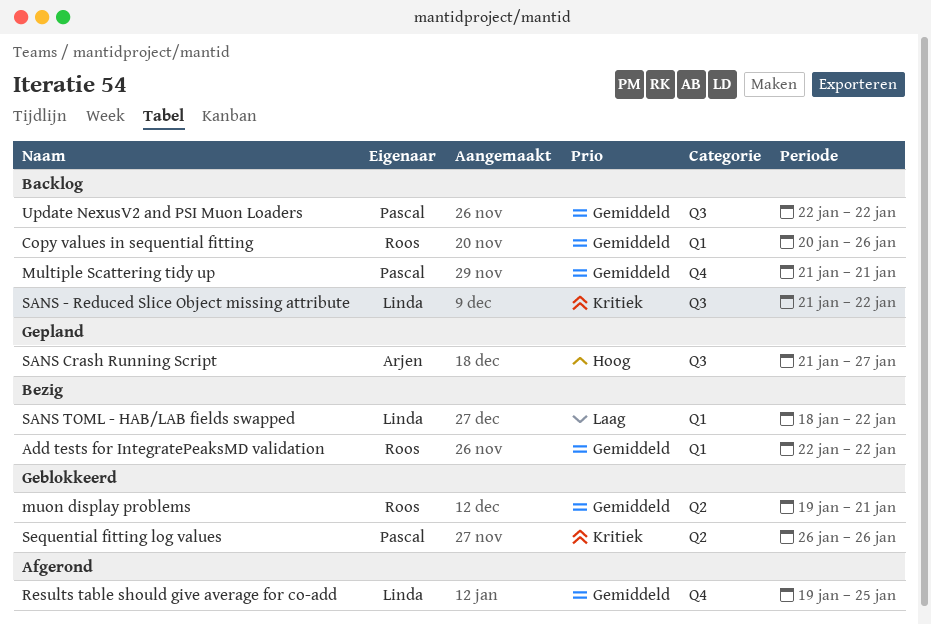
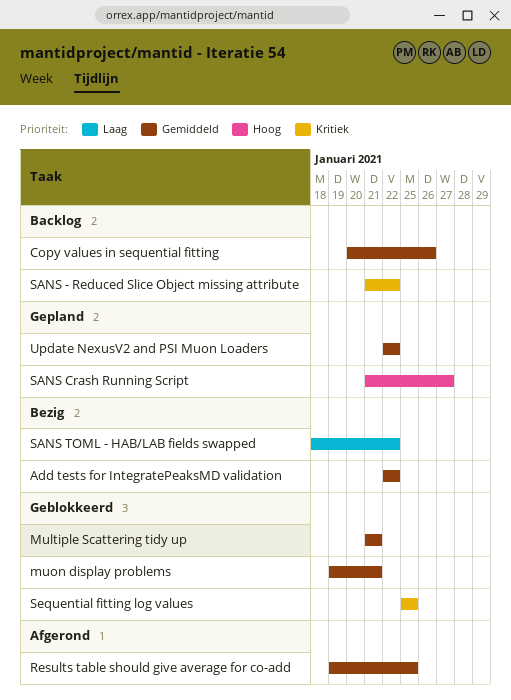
Multiple Scattering tidy up, status: Backlog -> Geblokkeerd
Sequential fitting log values, start: Jan 26 -> Jan 25
Sequential fitting log values, due: Jan 26 -> Jan 25
Update NexusV2 and PSI Muon Loaders, status: Backlog -> Gepland

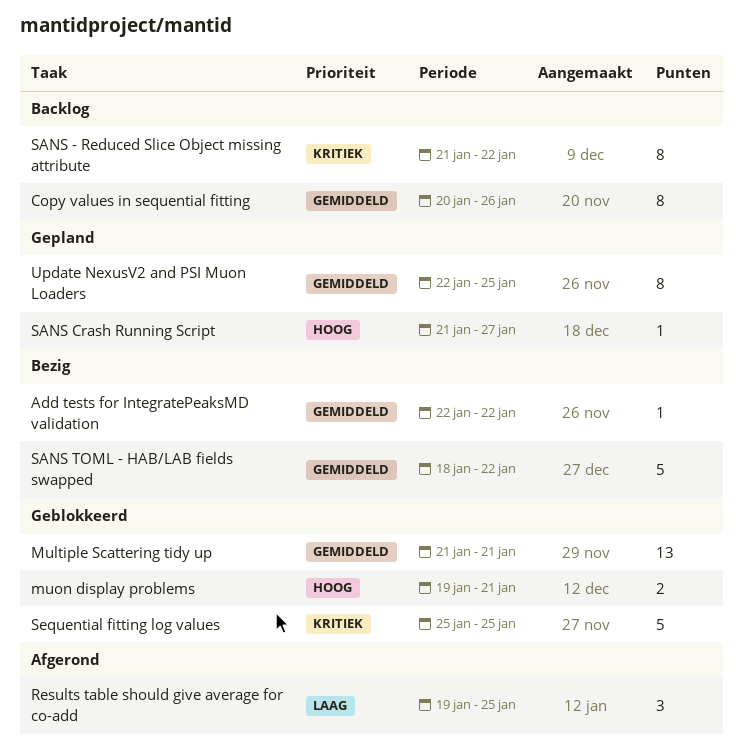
muon display problems, priority: Gemiddeld -> Hoog
Results table should give average for co-add, priority: Gemiddeld -> Laag
SANS TOML - HAB/LAB fields swapped, priority: Laag -> Gemiddeld
Update NexusV2 and PSI Muon Loaders, due: Jan 22 -> Jan 25

